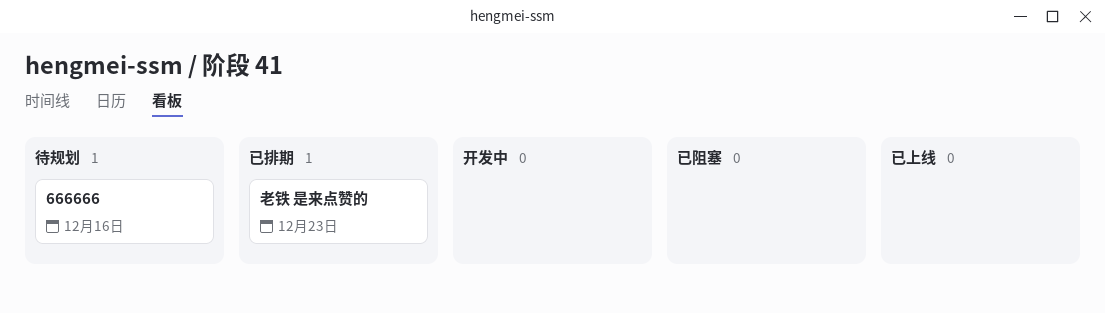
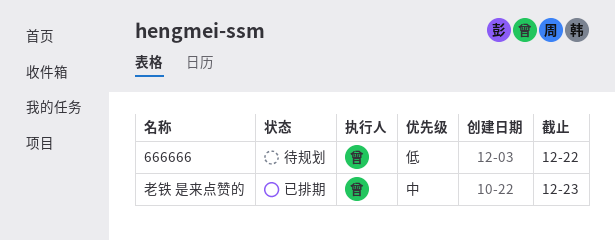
666666, due: Dec 16 -> Dec 22

